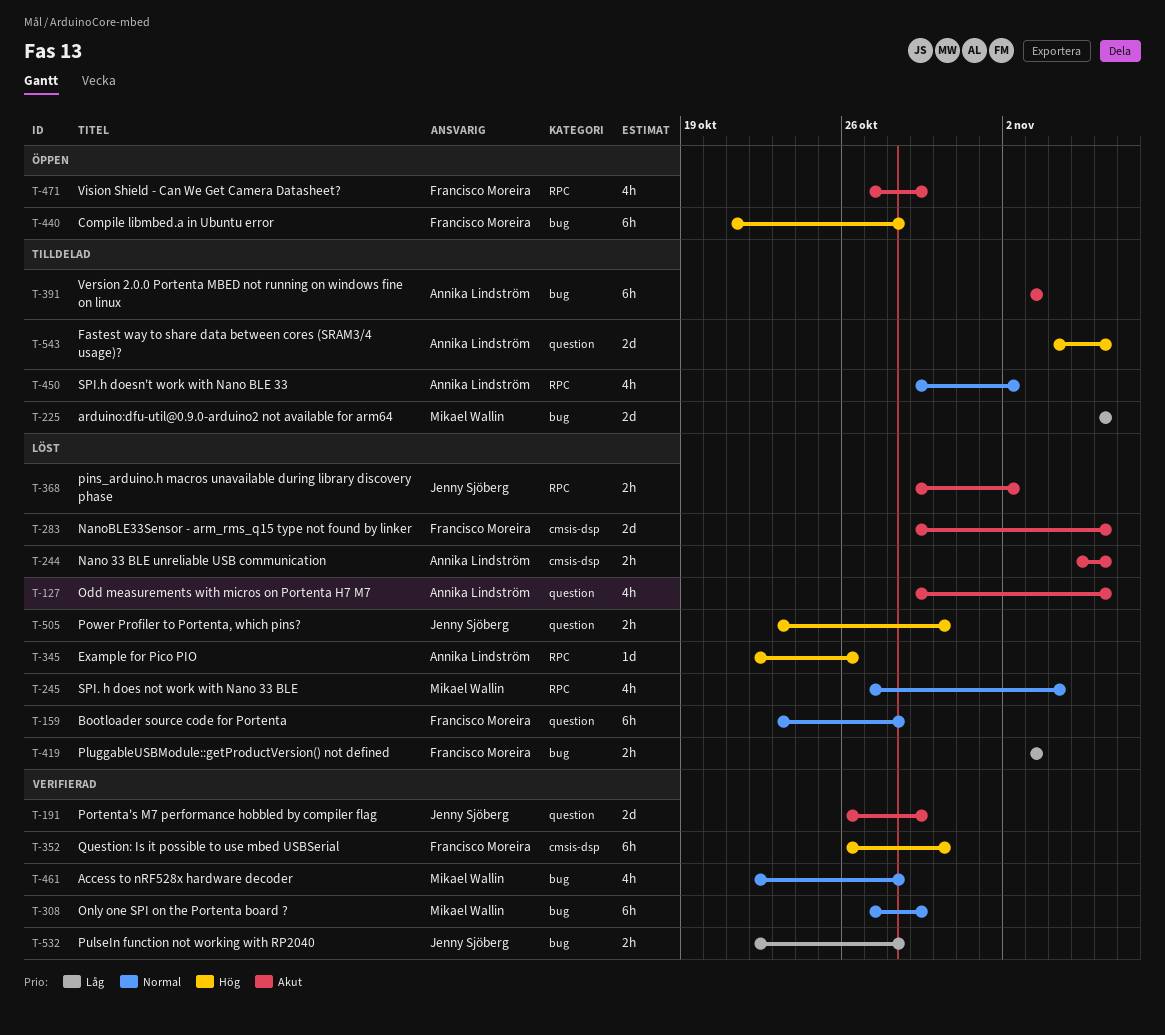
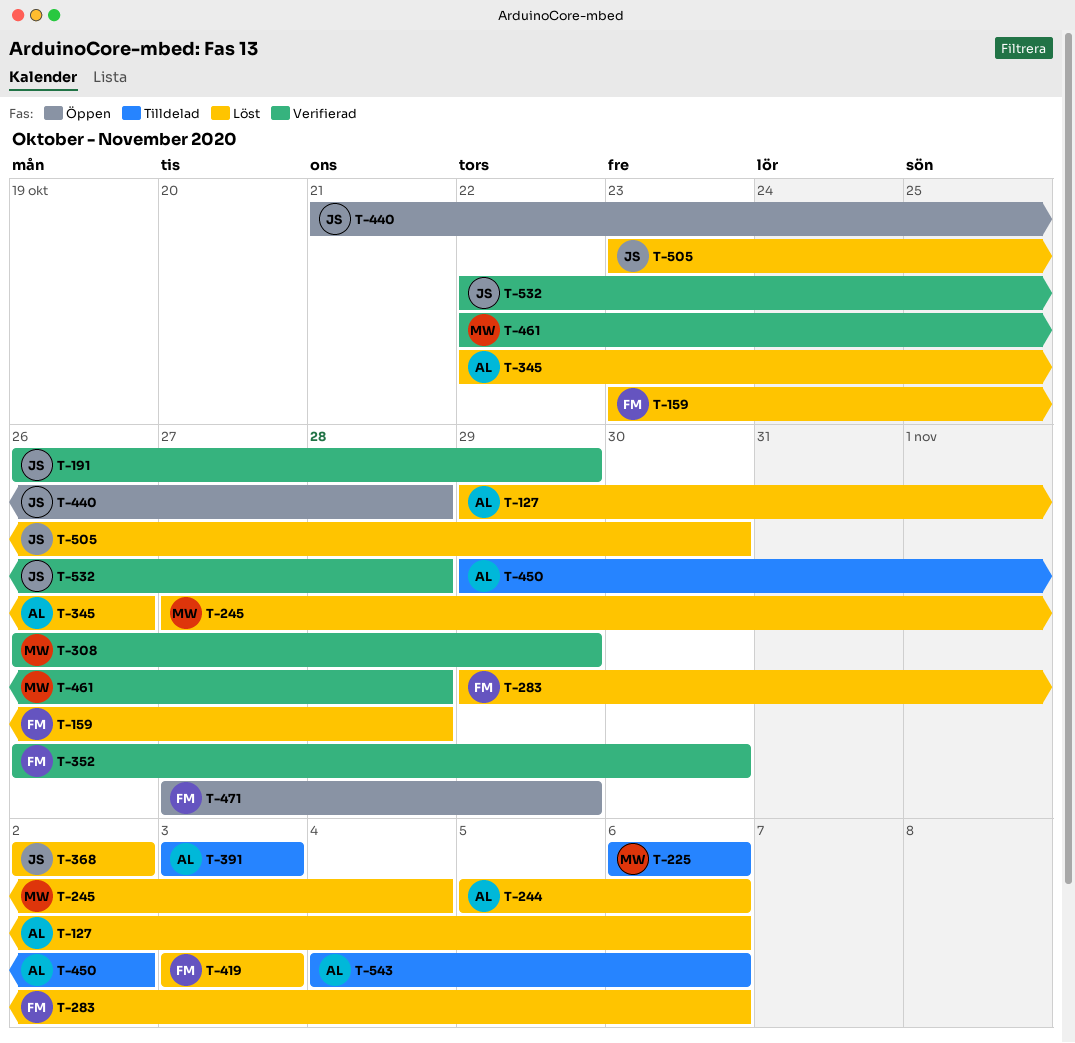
T-308, start: Oct 27 -> Oct 26
T-368, start: Oct 29 -> Nov 2
T-440, owner: Francisco Moreira -> Jenny Sjöberg

